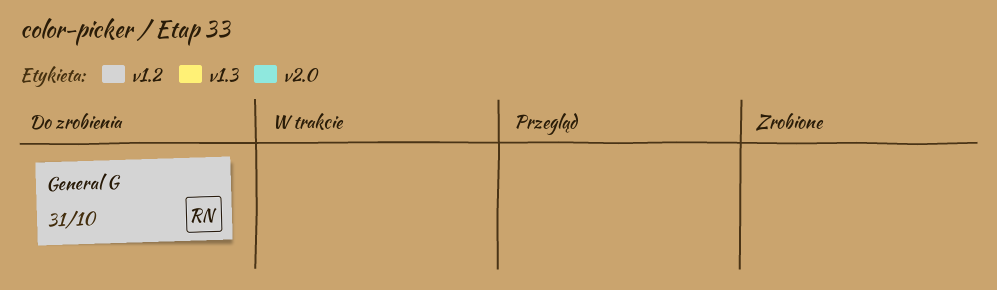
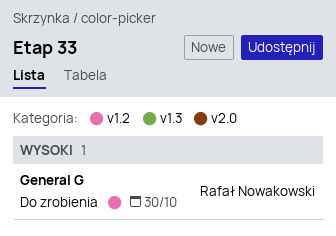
General G, due: Oct 31 -> Oct 30

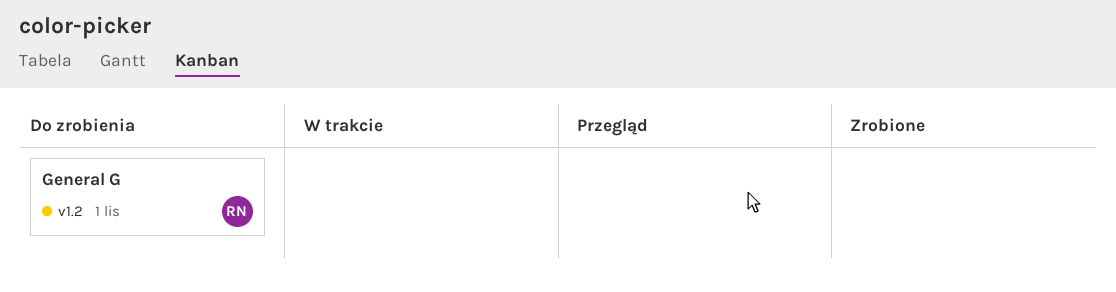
General G, due: Oct 30 -> Nov 1

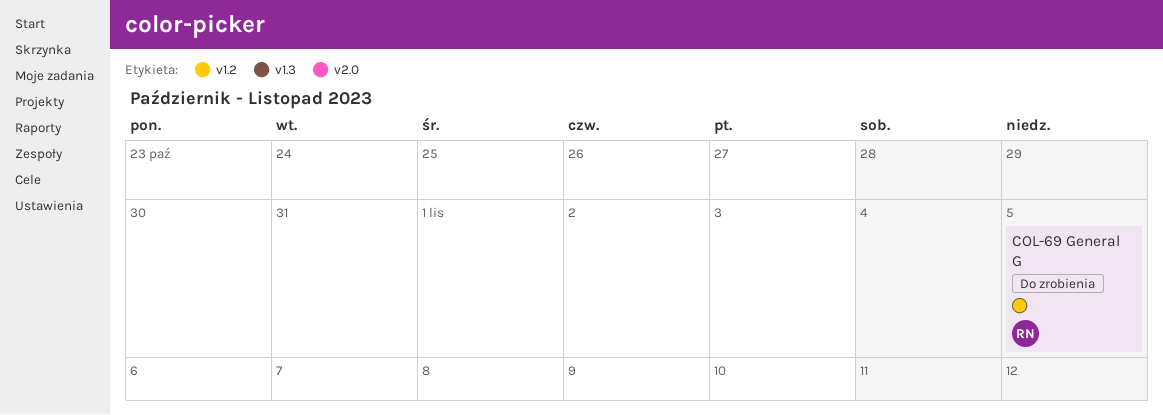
General G, due: Nov 1 -> Nov 5

